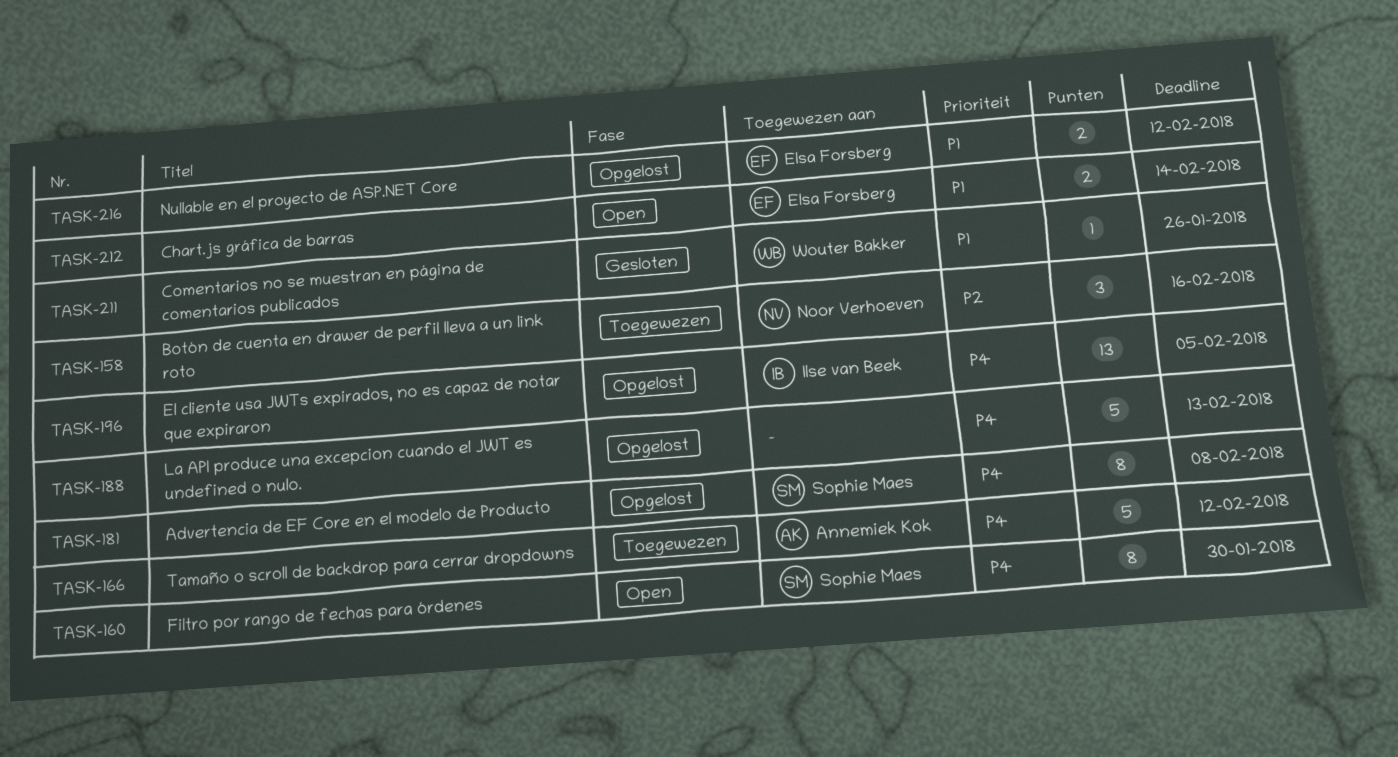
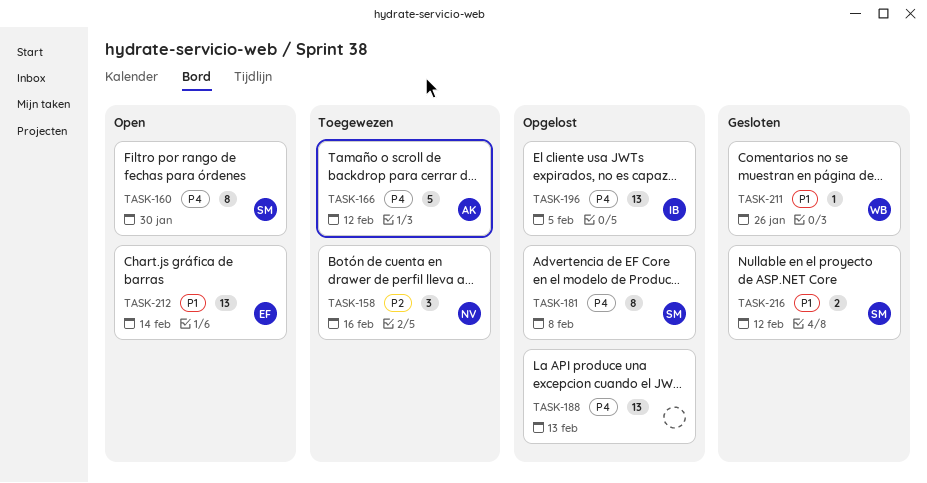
TASK-188, estimate: 5 -> 13
TASK-212, estimate: 2 -> 13
TASK-216, status: Opgelost -> Gesloten
TASK-216, owner: Elsa Forsberg -> Sophie Maes

